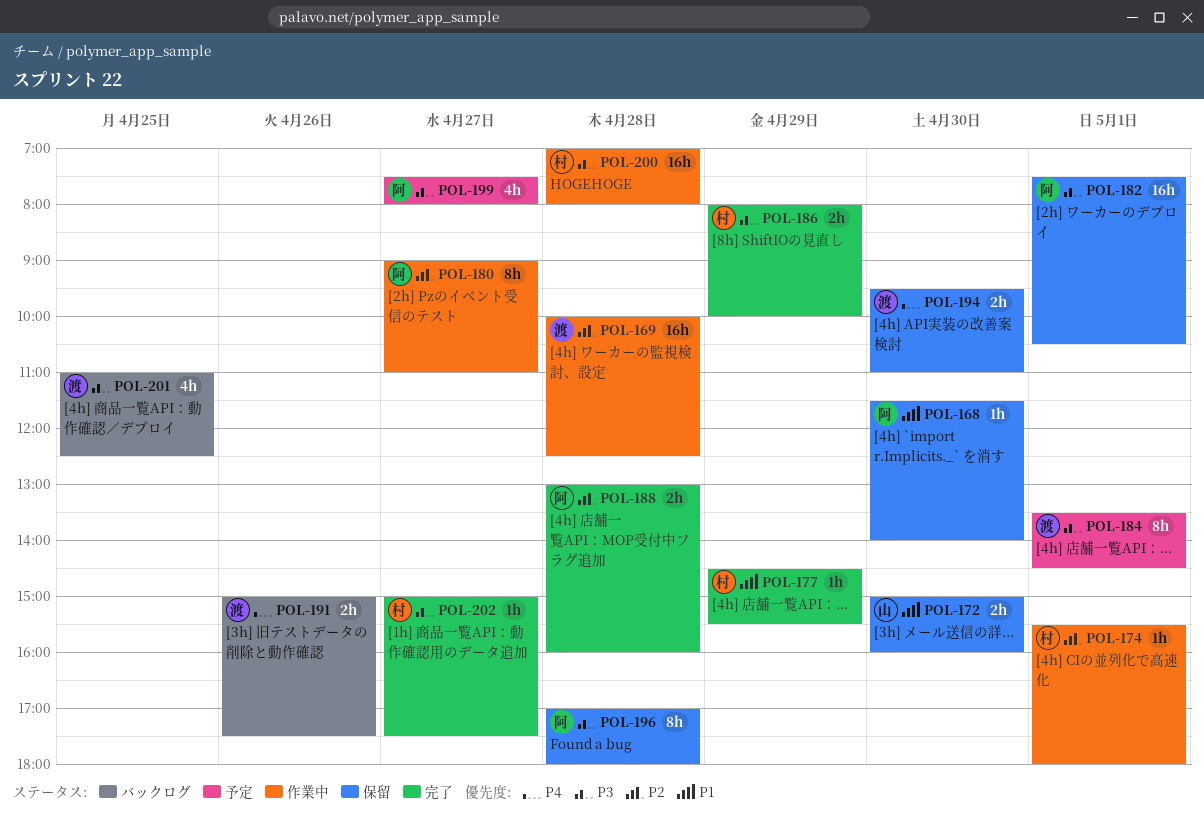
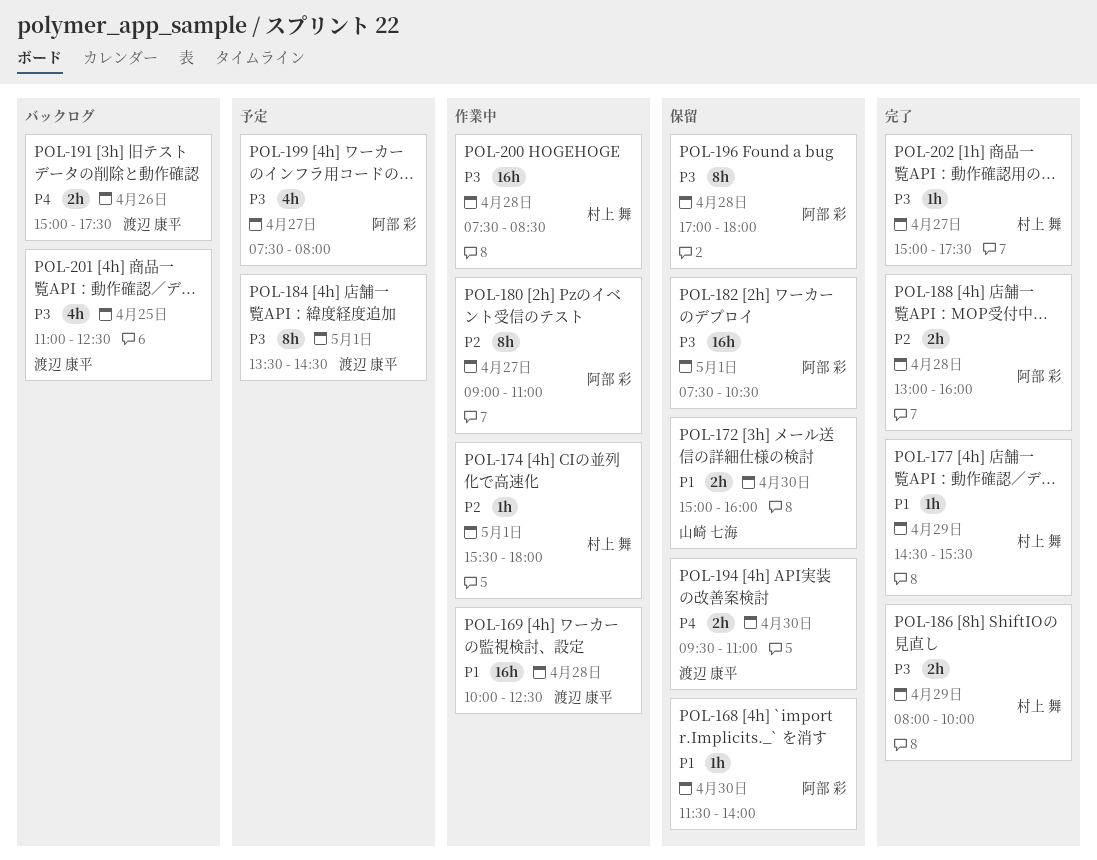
POL-169, priority: P2 -> P1
POL-200, begins: 07:00 -> 07:30
POL-200, ends: 08:00 -> 08:30

